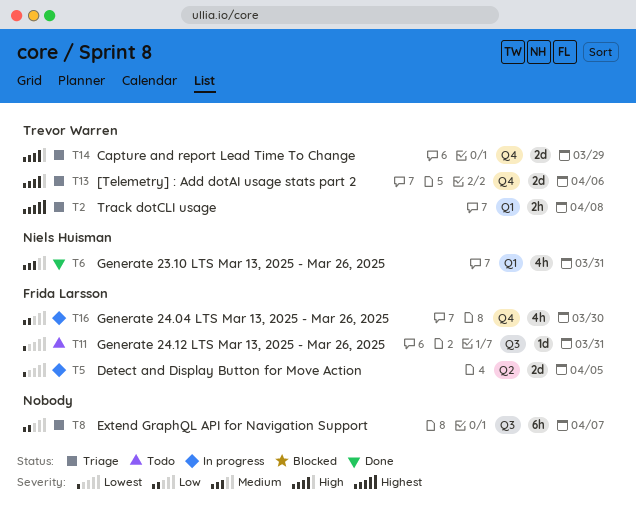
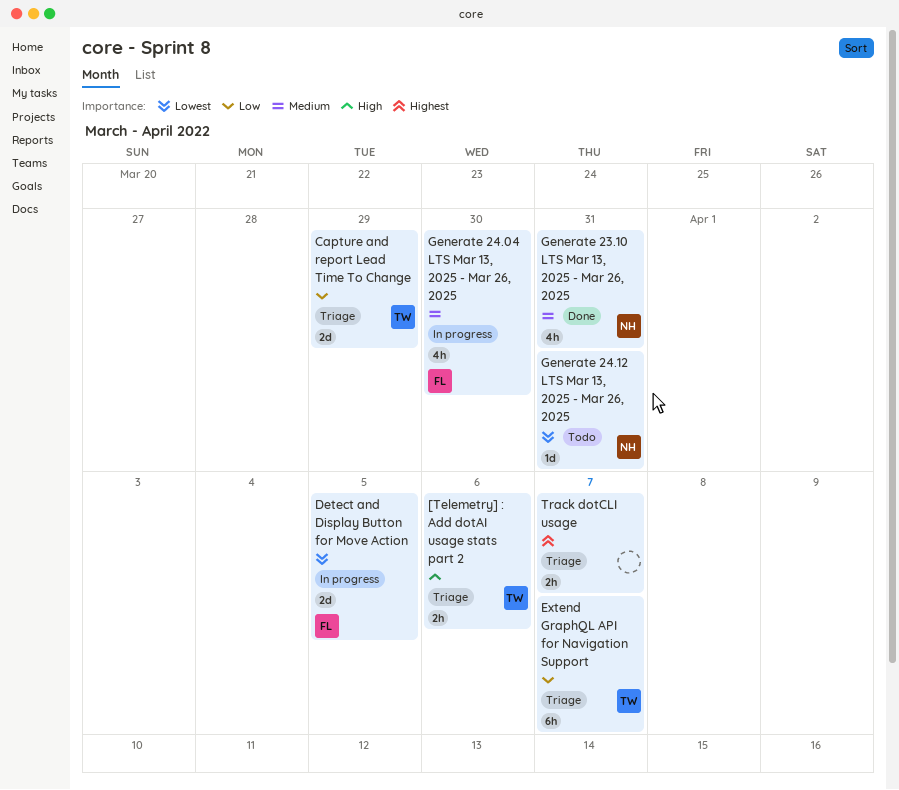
[Telemetry] : Add dotAI usage stats part 2, estimate: 2d -> 2h
Capture and report Lead Time To Change, priority: High -> Low
Extend GraphQL API for Navigation Support, owner: none -> Trevor Warren
Generate 24.04 LTS Mar 13, 2025 - Mar 26, 2025, priority: Low -> Medium
Generate 24.12 LTS Mar 13, 2025 - Mar 26, 2025, owner: Frida Larsson -> Niels Huisman
Track dotCLI usage, owner: Trevor Warren -> none
Track dotCLI usage, due: Apr 8 -> Apr 7

